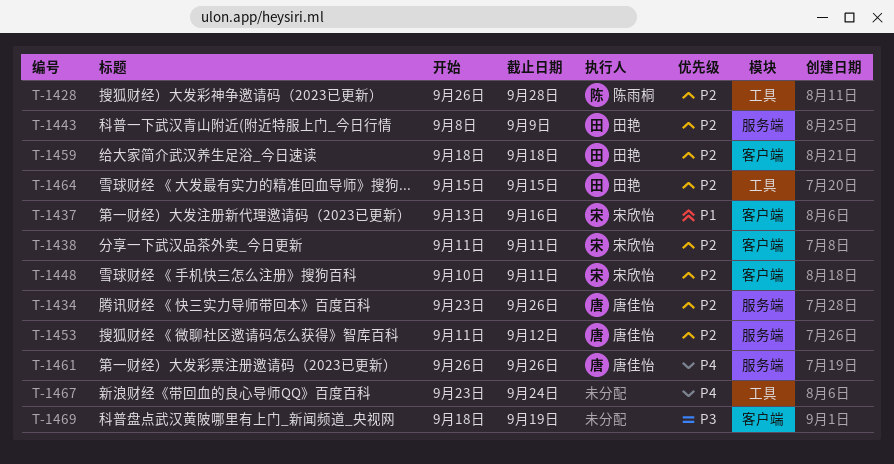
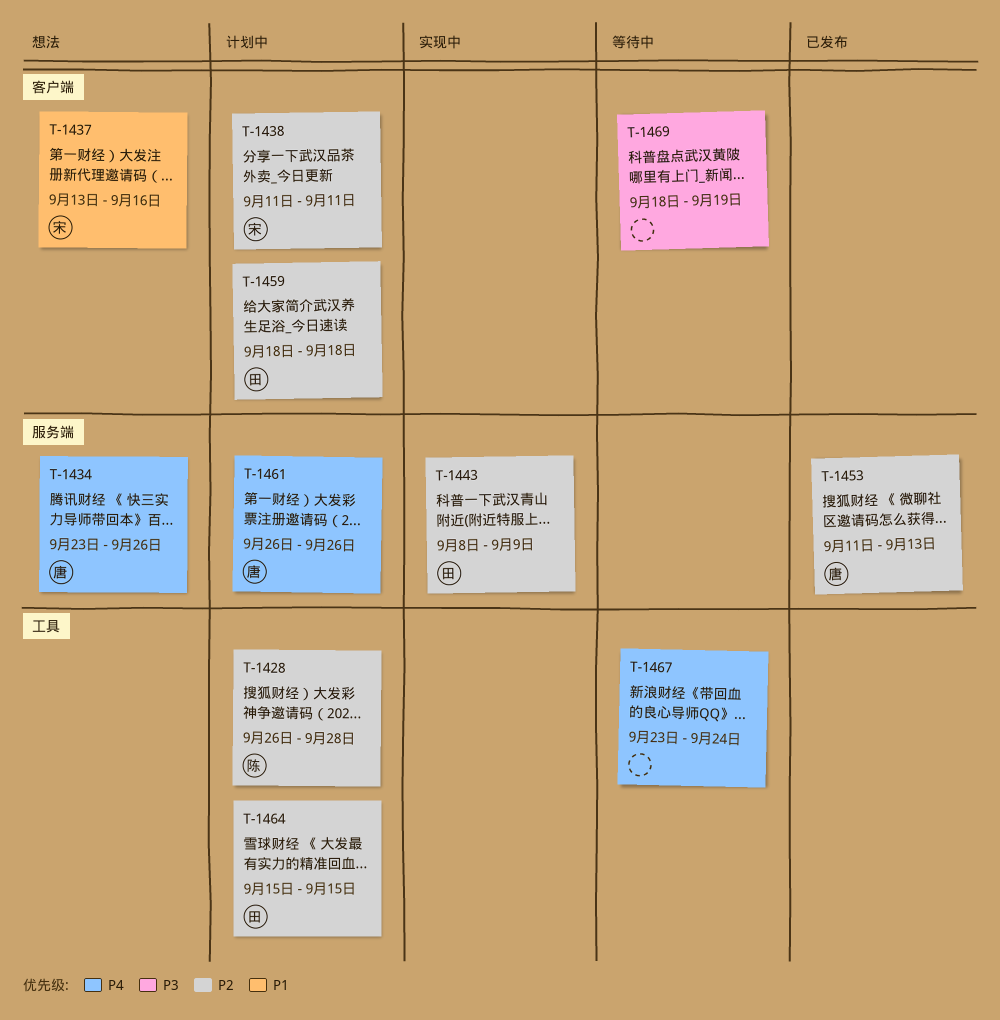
T-1434, priority: P2 -> P4
T-1448: present -> none
T-1453, due: Sep 12 -> Sep 13

